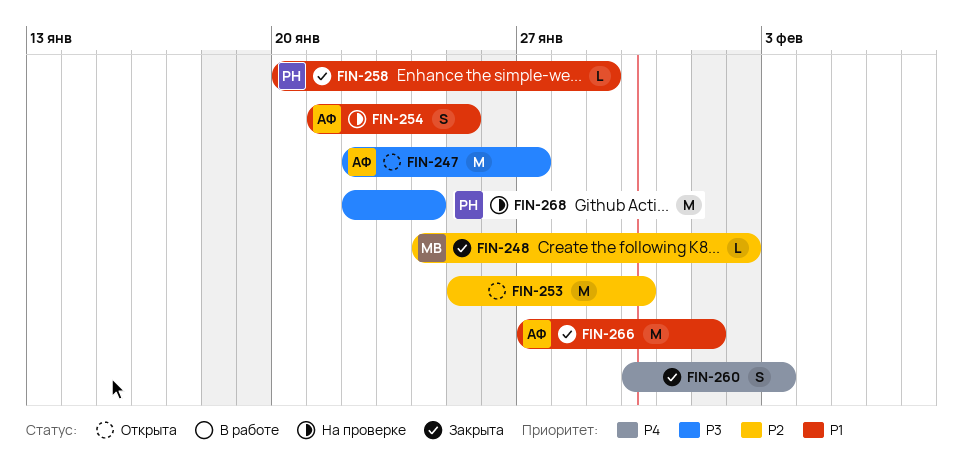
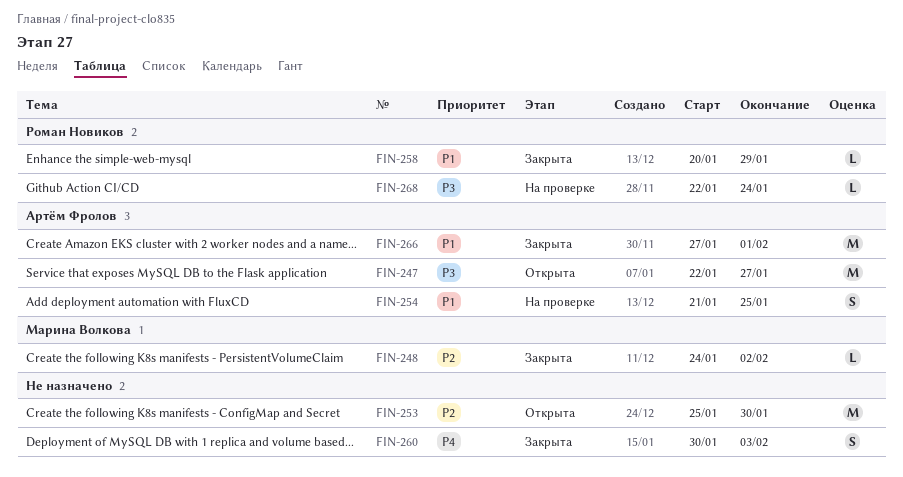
FIN-268, estimate: M -> L

